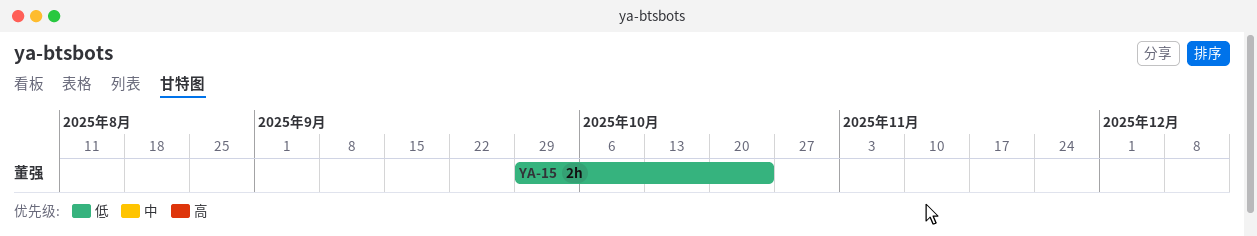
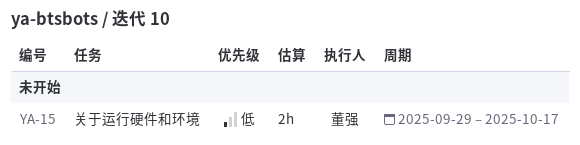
YA-15, due: Oct 24 -> Oct 17

